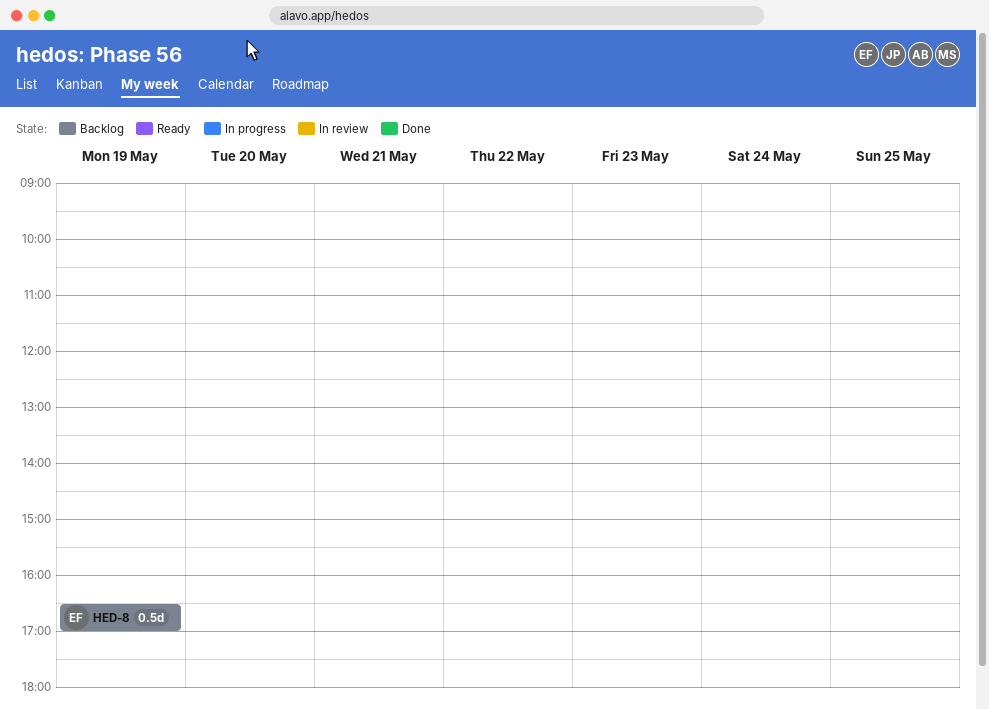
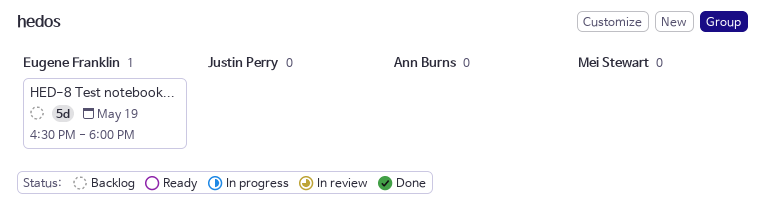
HED-8, estimate: 0.5d -> 5d
HED-8, ends: 17:00 -> 18:00

